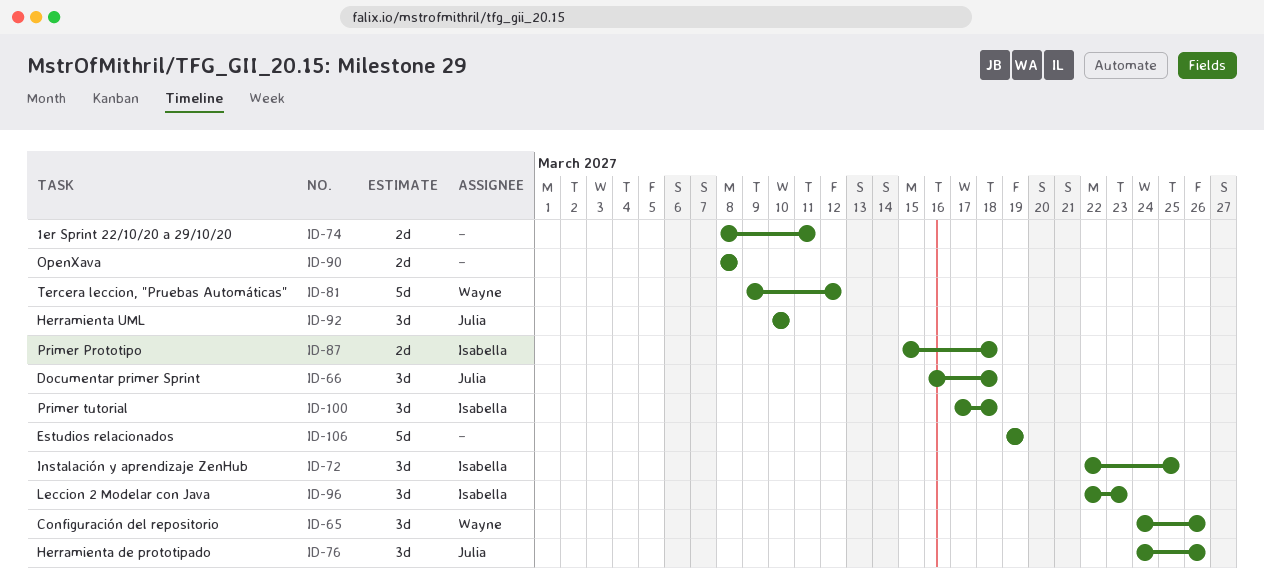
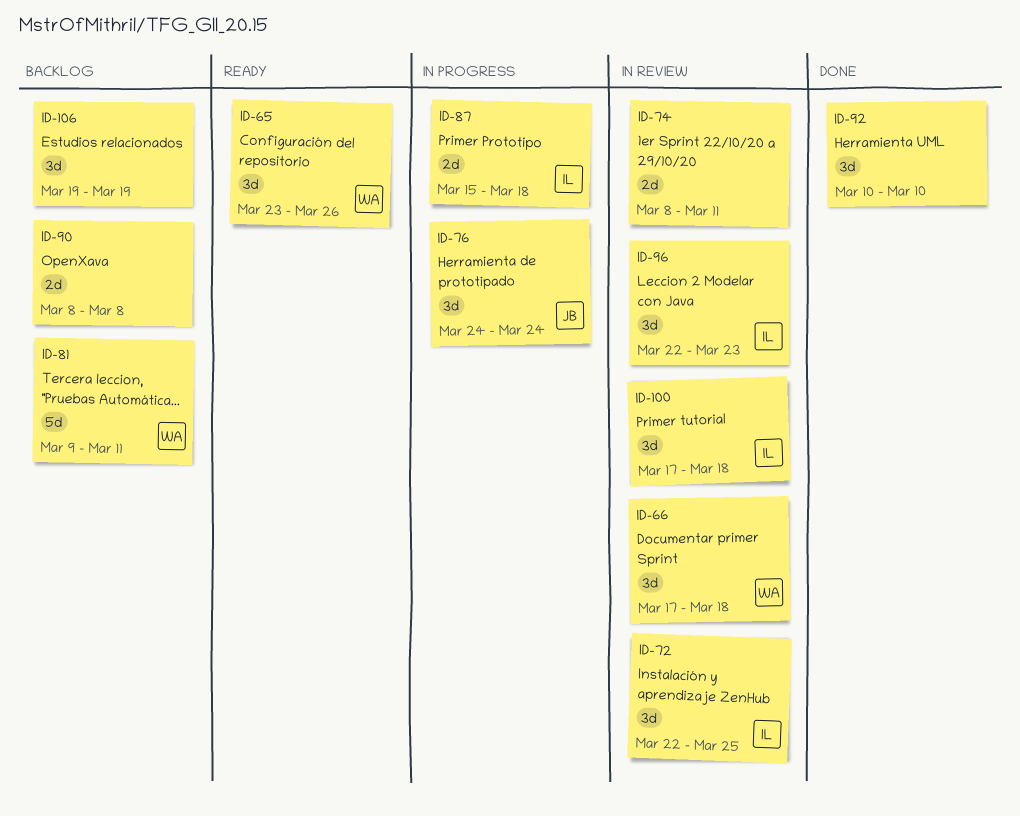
ID-65, start: Mar 24 -> Mar 23
ID-66, owner: Julia -> Wayne
ID-66, start: Mar 16 -> Mar 17
ID-76, due: Mar 26 -> Mar 24
ID-81, due: Mar 12 -> Mar 11
ID-92, owner: Julia -> none
ID-106, estimate: 5d -> 3d

